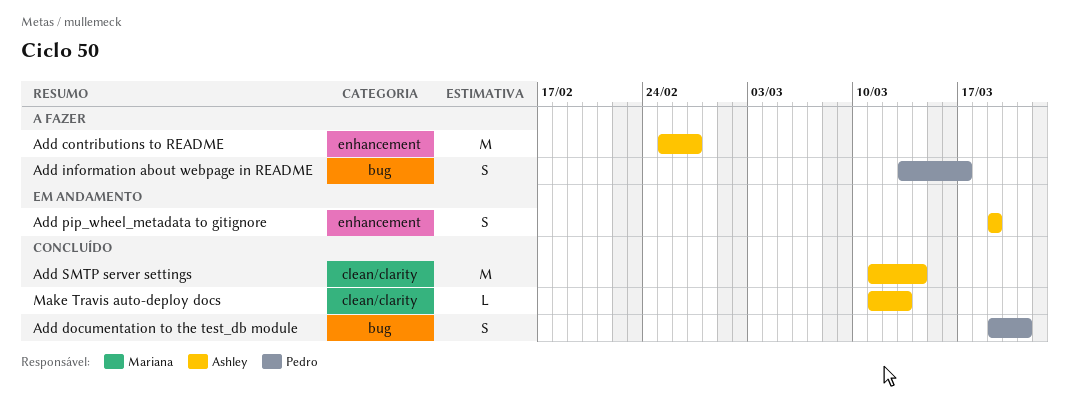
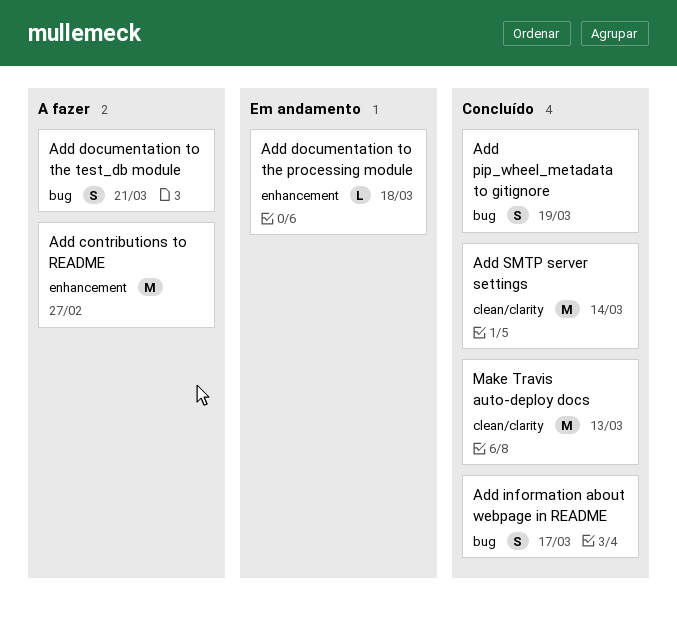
Add documentation to the processing module: none -> present
Add documentation to the test_db module, status: Concluído -> A fazer
Add information about webpage in README, status: A fazer -> Concluído
Add pip_wheel_metadata to gitignore, status: Em andamento -> Concluído
Add pip_wheel_metadata to gitignore, label: enhancement -> bug
Make Travis auto-deploy docs, estimate: L -> M

